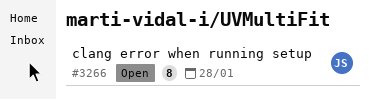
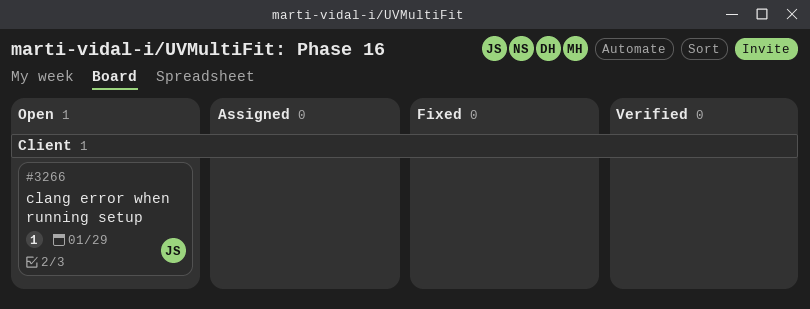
#3266, estimate: 8 -> 1
#3266, due: Jan 28 -> Jan 29

